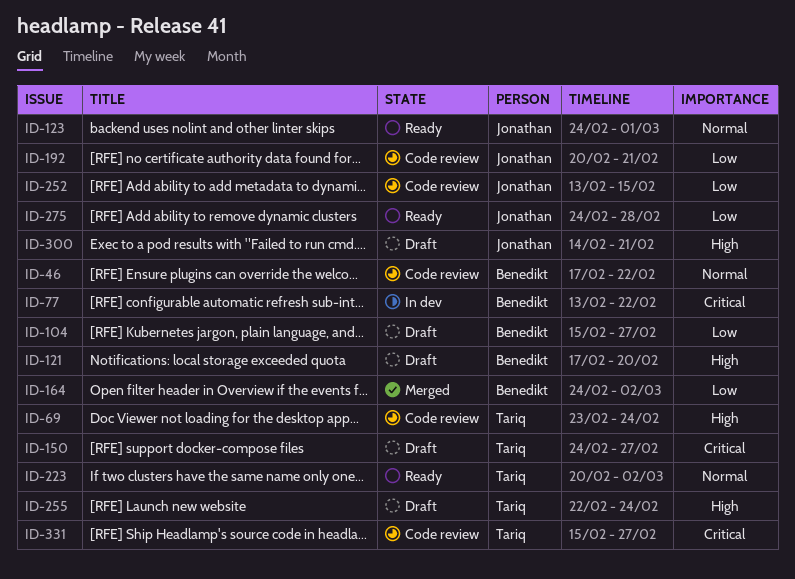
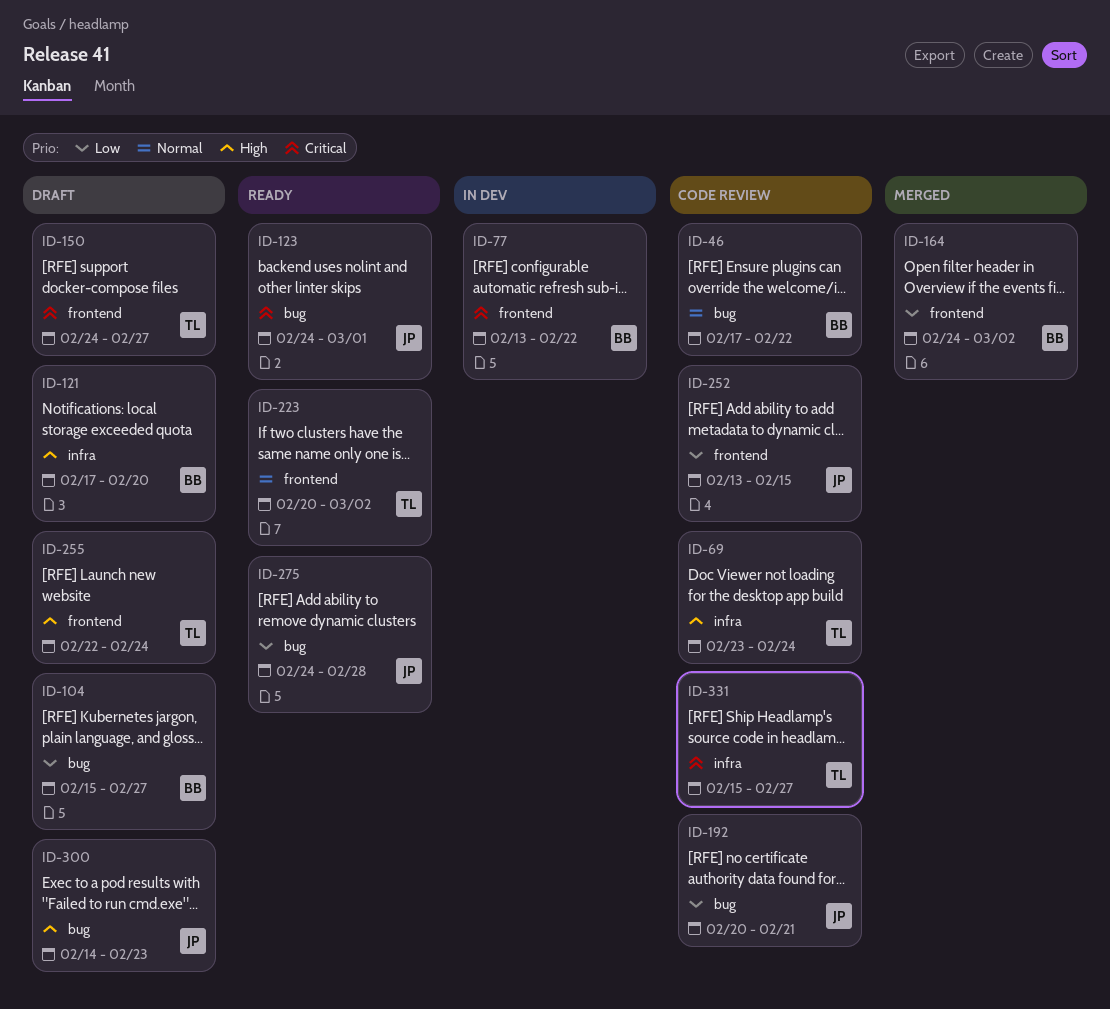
ID-123, priority: Normal -> Critical
ID-300, due: Feb 21 -> Feb 23

